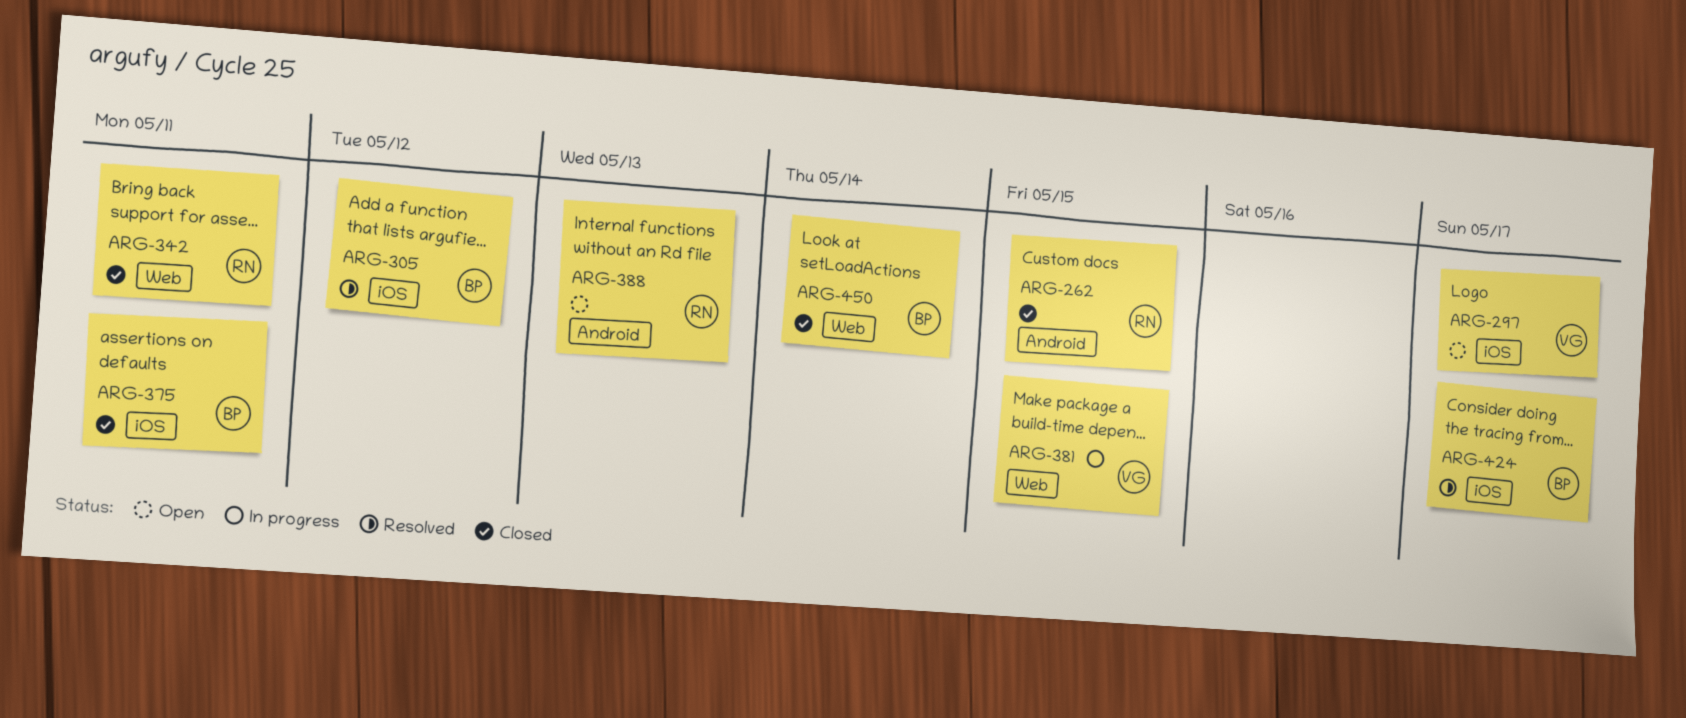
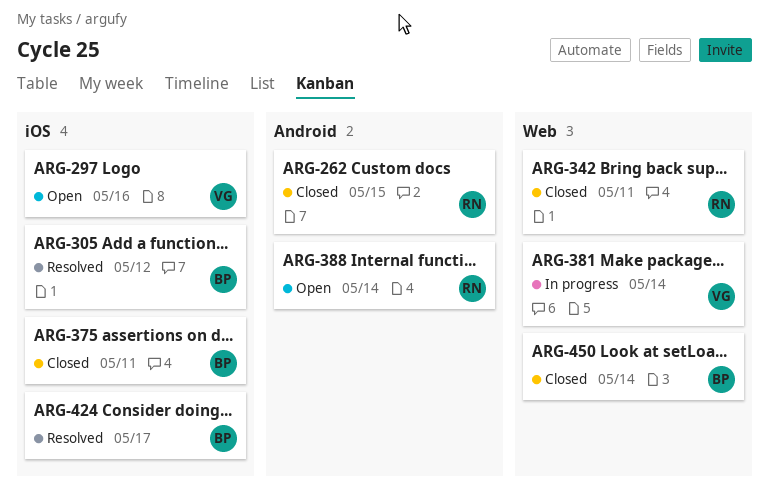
ARG-297, due: May 17 -> May 16
ARG-381, due: May 15 -> May 14
ARG-388, due: May 13 -> May 14

